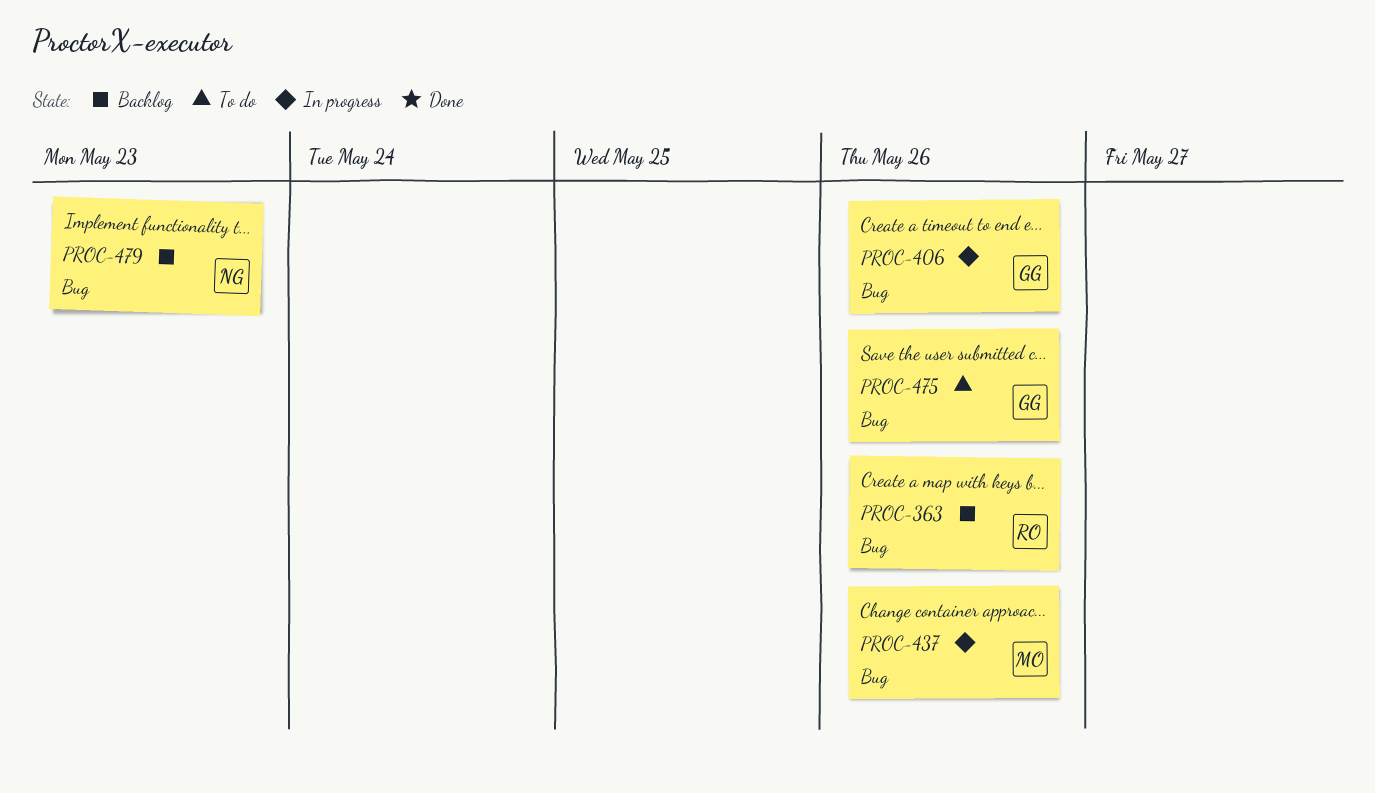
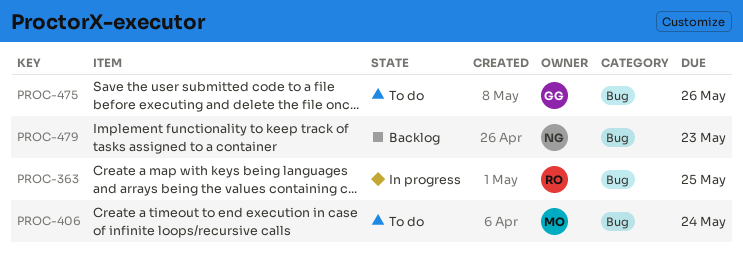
PROC-363, status: Backlog -> In progress
PROC-363, due: May 26 -> May 25
PROC-406, status: In progress -> To do
PROC-406, owner: GG -> MO
PROC-406, due: May 26 -> May 24
PROC-437: present -> none

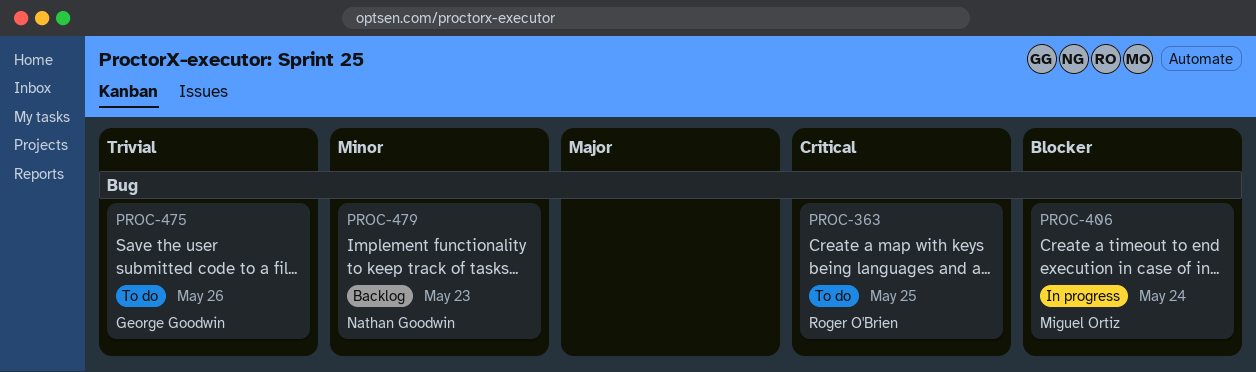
PROC-363, status: In progress -> To do
PROC-406, status: To do -> In progress

